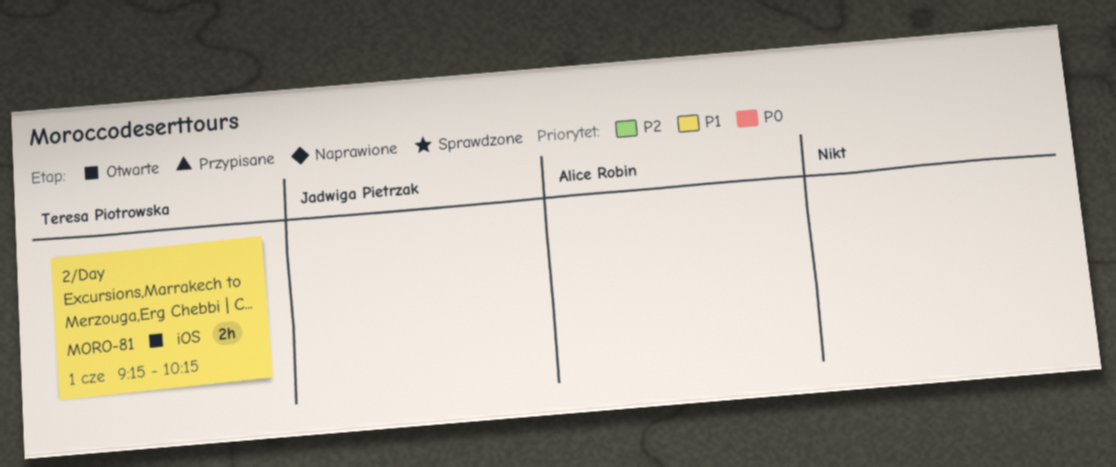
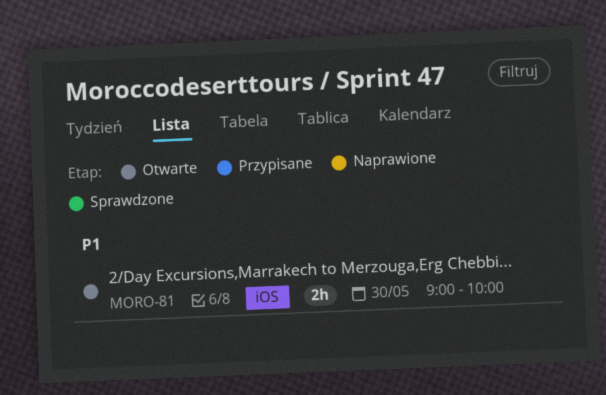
MORO-81, day: Jun 1 -> May 30
MORO-81, begins: 09:15 -> 09:00
MORO-81, ends: 10:15 -> 10:00

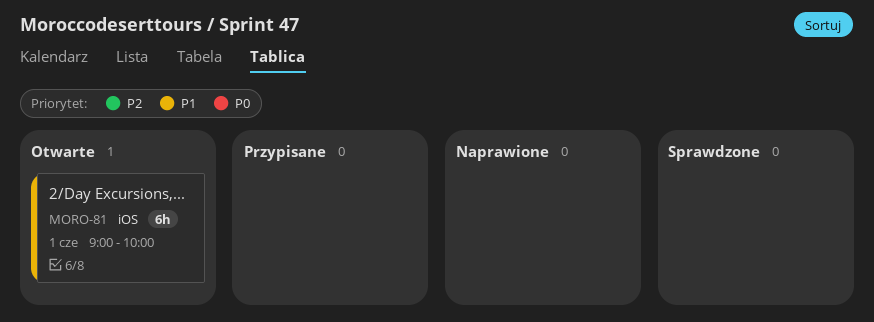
MORO-81, estimate: 2h -> 6h
MORO-81, day: May 30 -> Jun 1

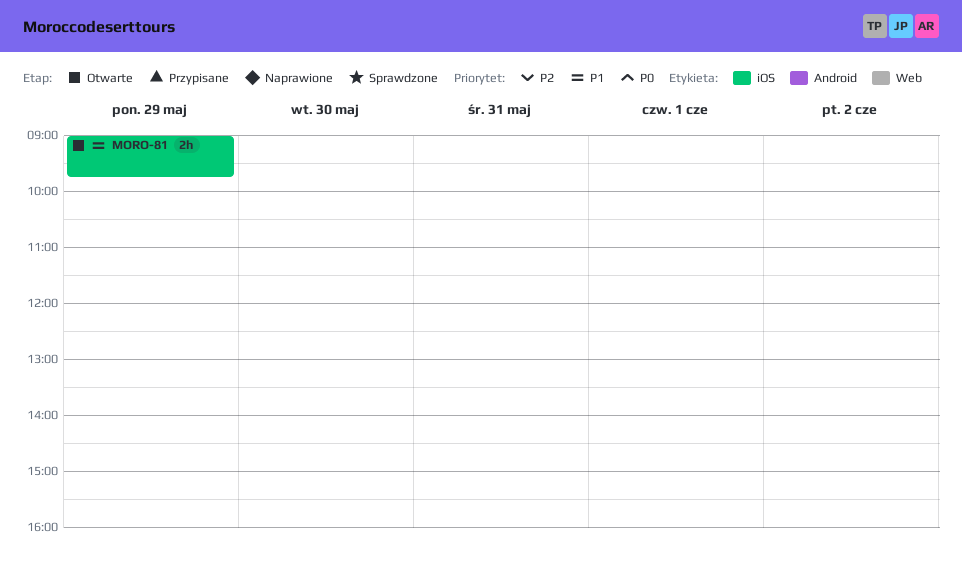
MORO-81, estimate: 6h -> 2h
MORO-81, day: Jun 1 -> May 29
MORO-81, ends: 10:00 -> 09:45

